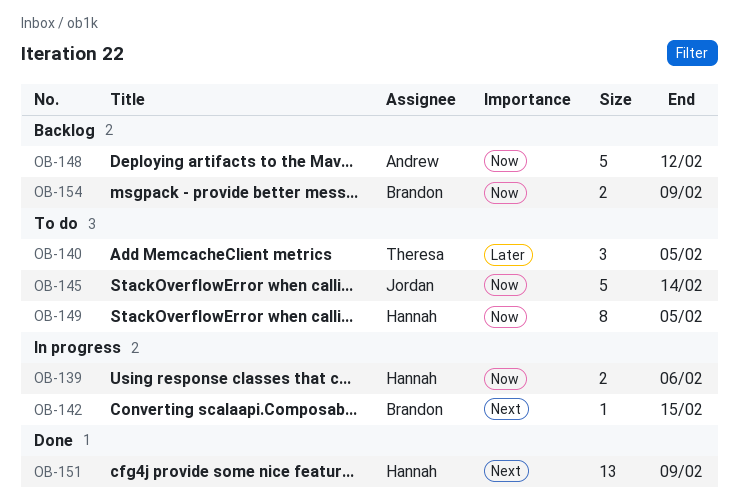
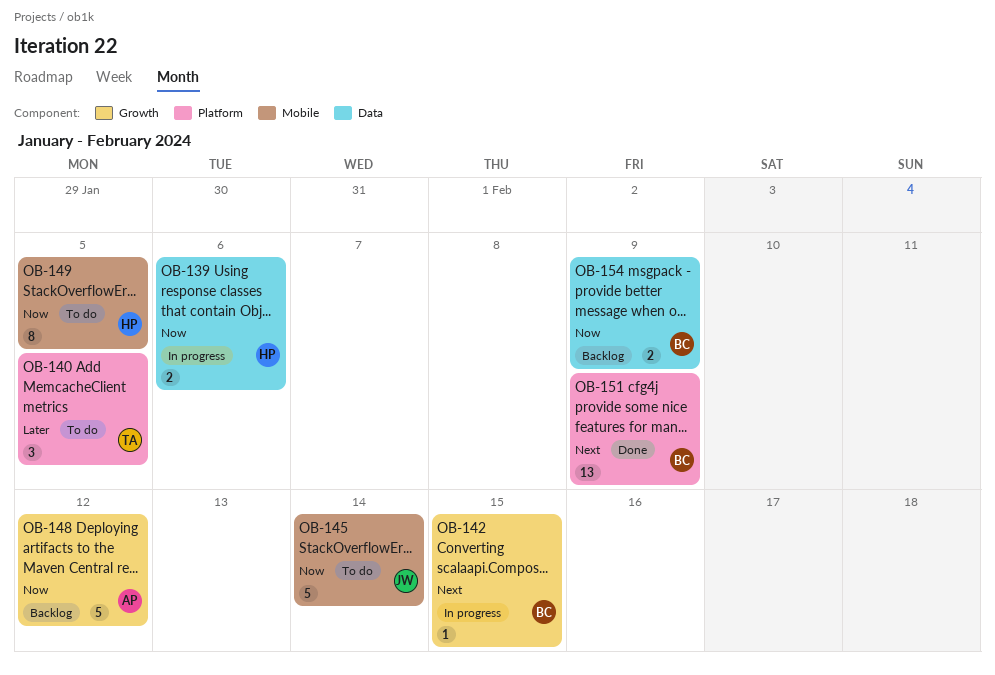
OB-151, owner: Hannah -> Brandon

